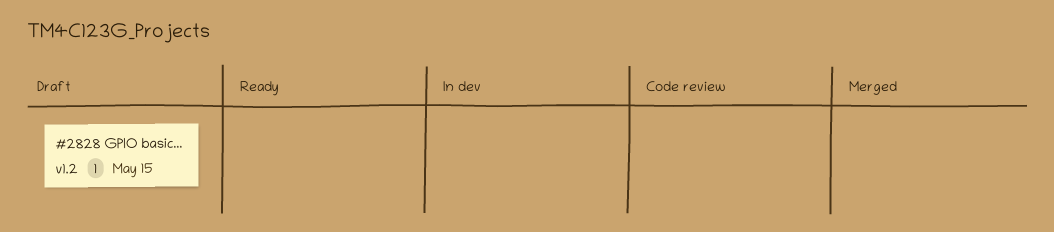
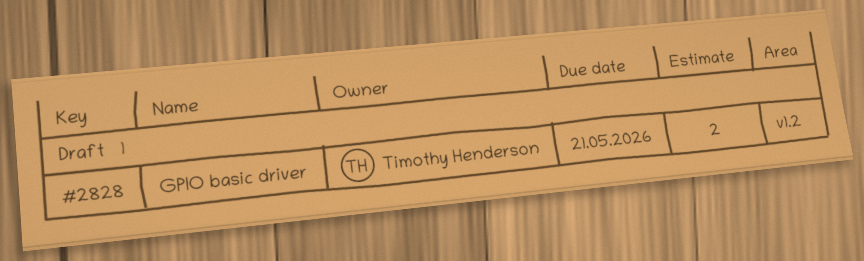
#2828, estimate: 1 -> 2
#2828, due: May 15 -> May 21

